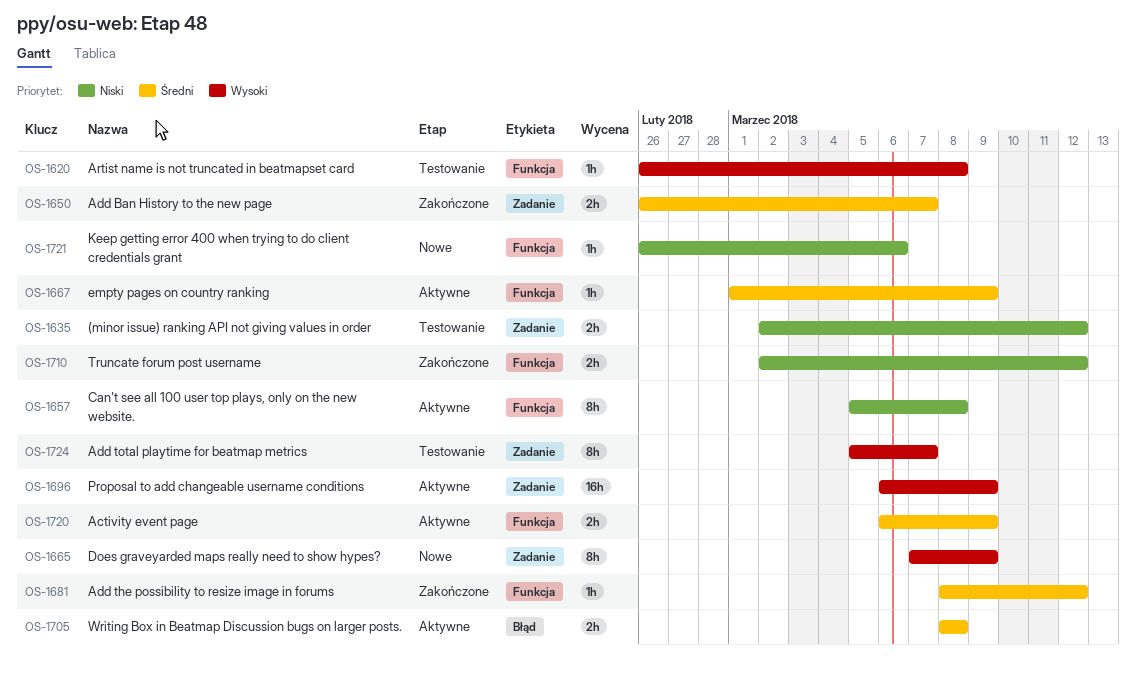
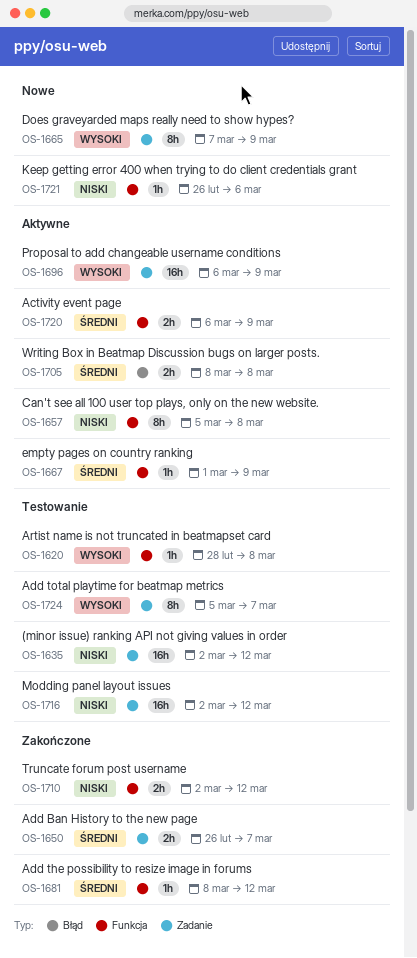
OS-1620, start: Feb 26 -> Feb 28
OS-1635, estimate: 2h -> 16h
OS-1716: none -> present

